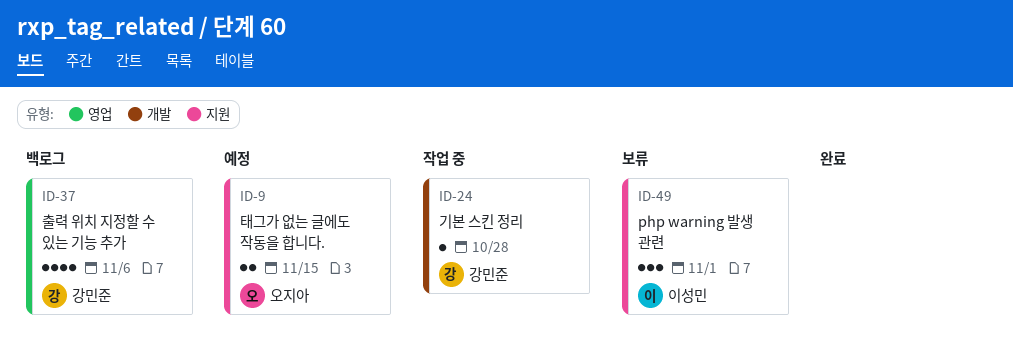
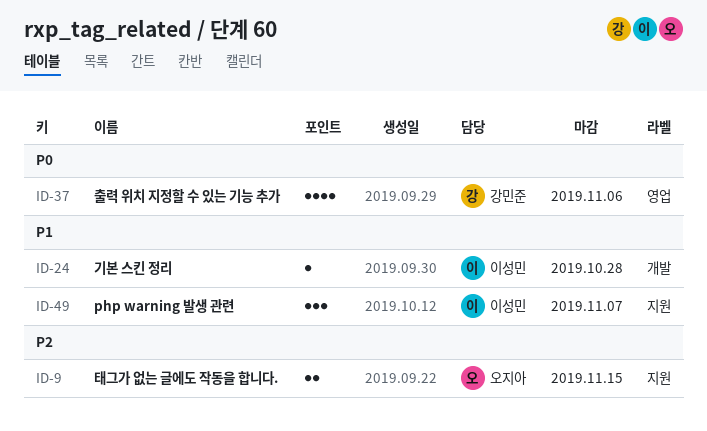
ID-24, owner: 강민준 -> 이성민
ID-49, due: Nov 1 -> Nov 7

